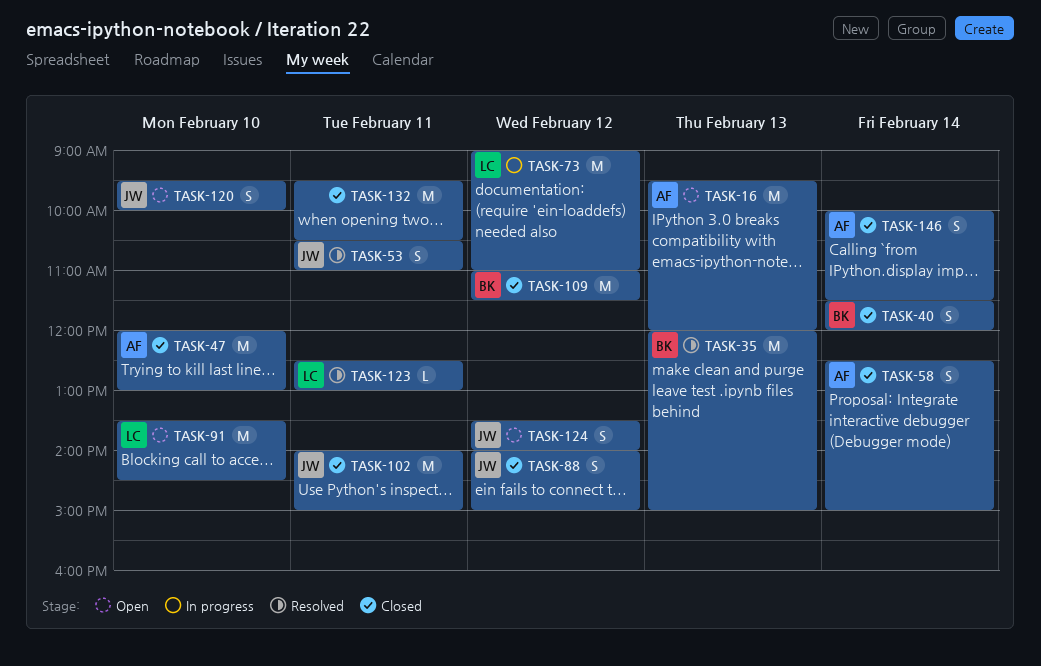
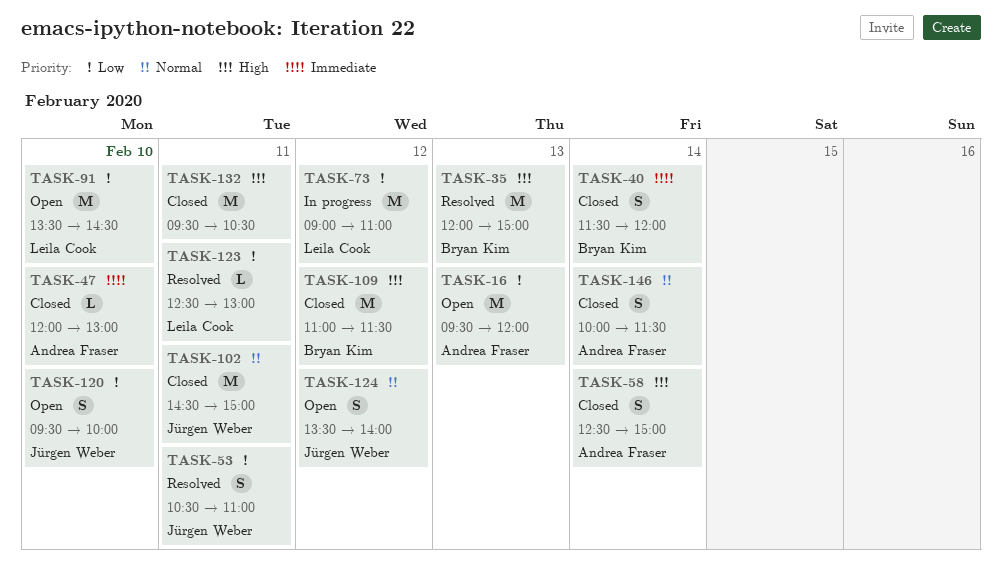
TASK-47, estimate: M -> L
TASK-88: present -> none
TASK-102, begins: 14:00 -> 14:30

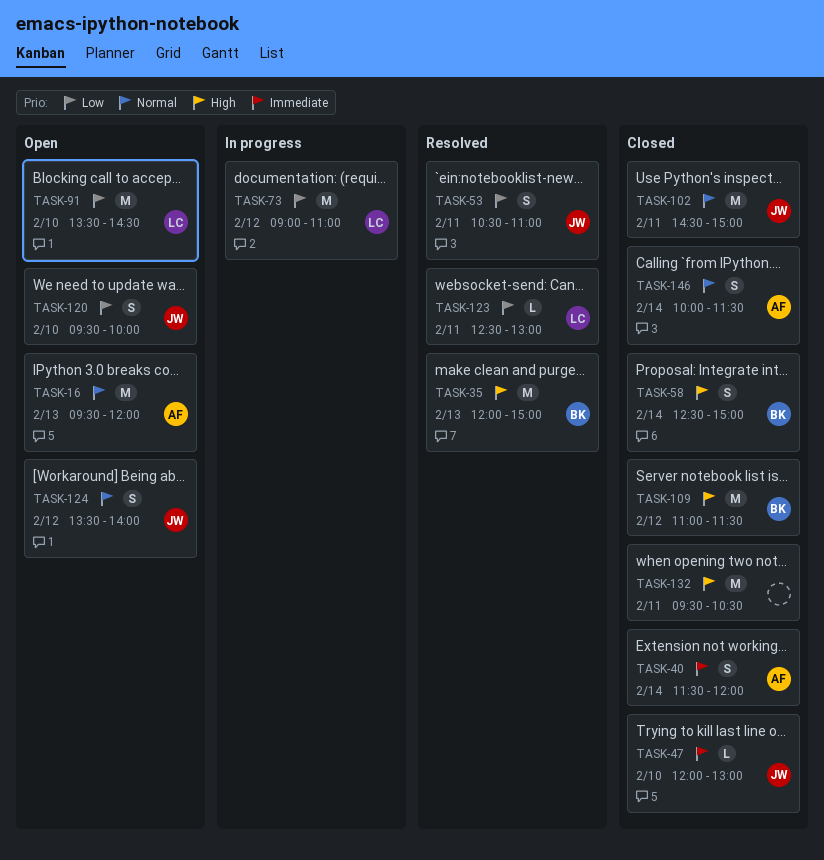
TASK-16, priority: Low -> Normal
TASK-40, owner: Bryan Kim -> Andrea Fraser
TASK-47, owner: Andrea Fraser -> Jürgen Weber
TASK-58, owner: Andrea Fraser -> Bryan Kim

